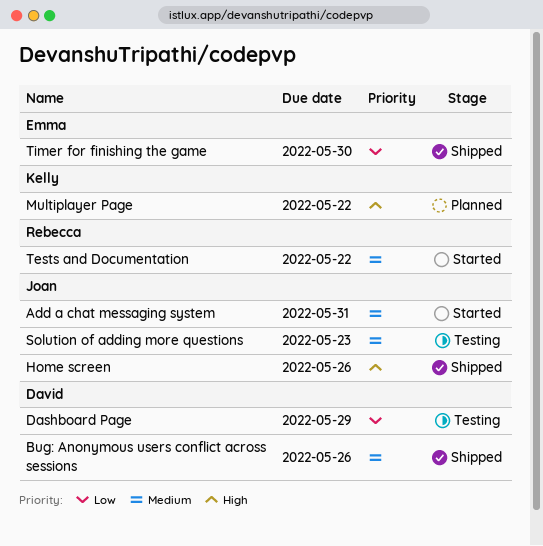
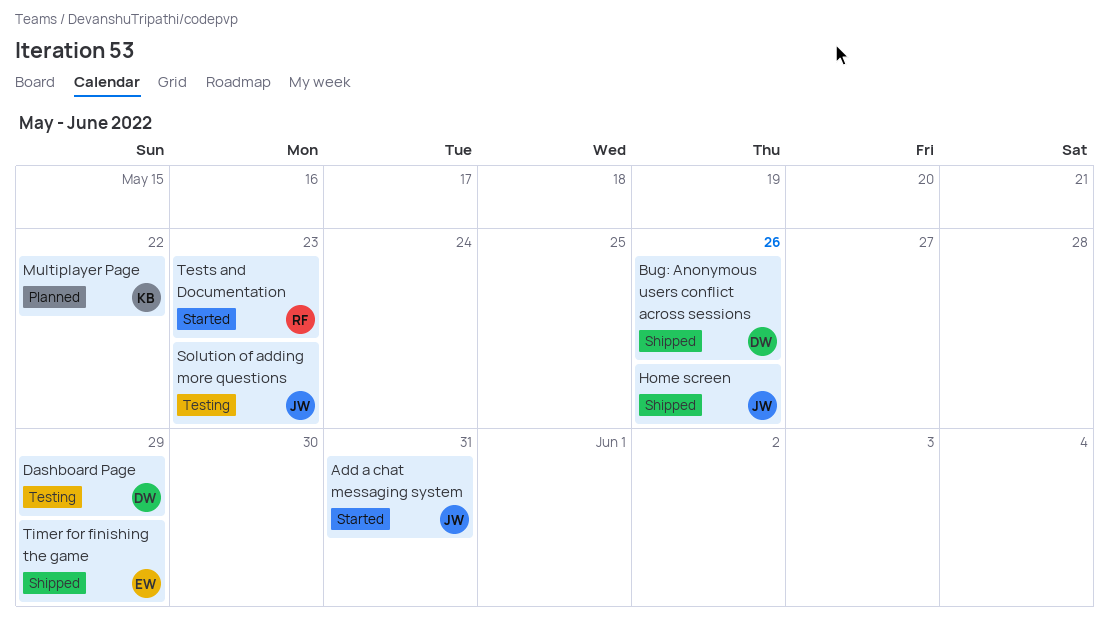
Tests and Documentation, due: May 22 -> May 23
Timer for finishing the game, due: May 30 -> May 29

